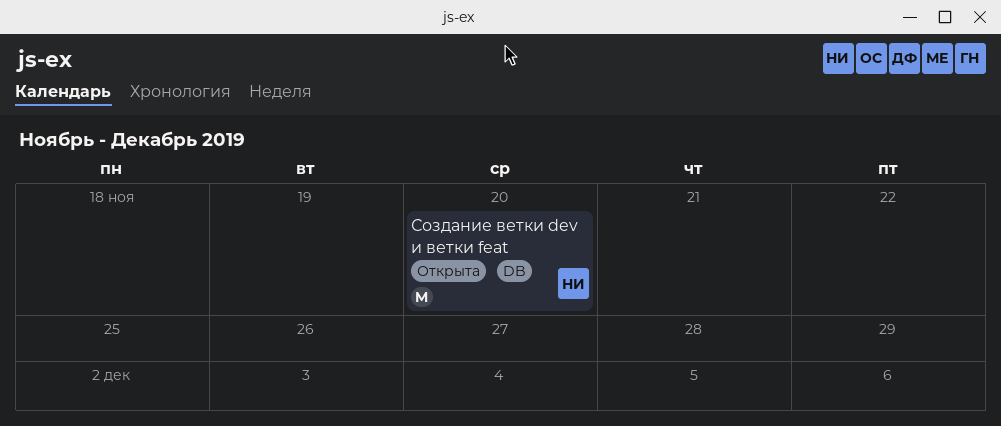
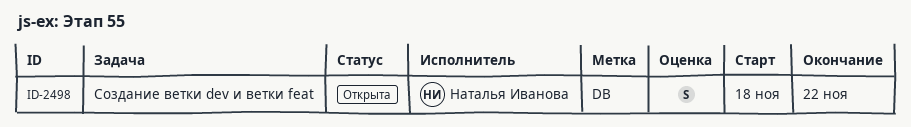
Создание ветки dev и ветки feat, estimate: M -> S
Создание ветки dev и ветки feat, due: Nov 20 -> Nov 22

